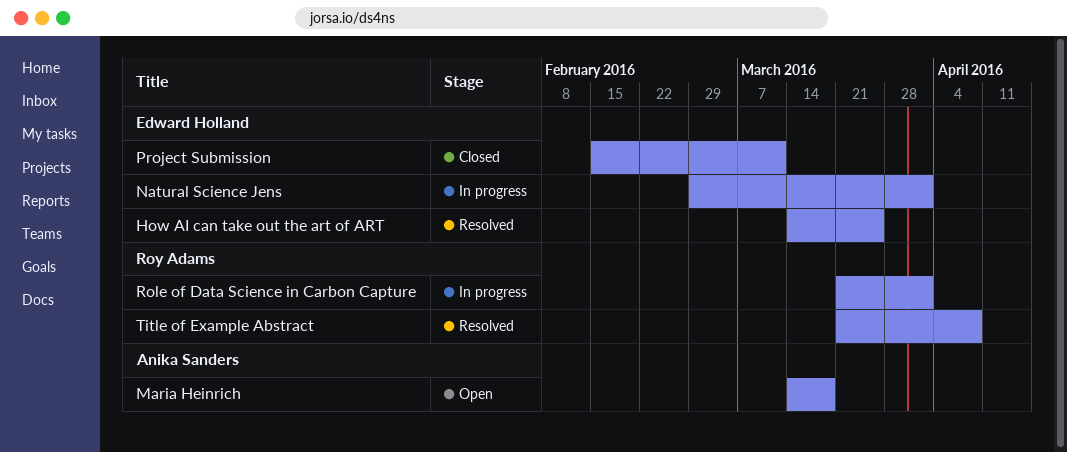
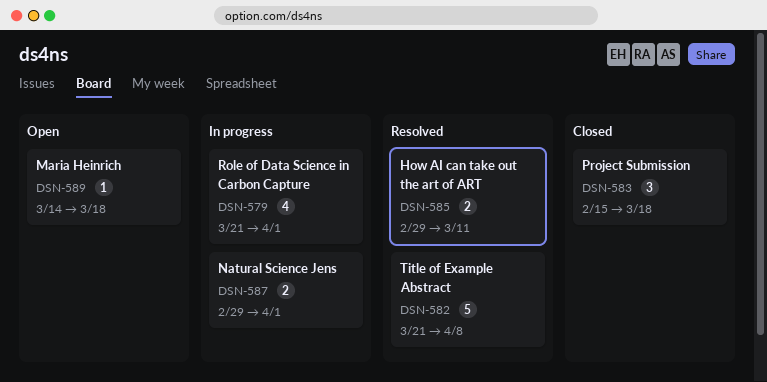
How AI can take out the art of ART, start: Mar 14 -> Feb 29
How AI can take out the art of ART, due: Mar 25 -> Mar 11
Project Submission, due: Mar 11 -> Mar 18

